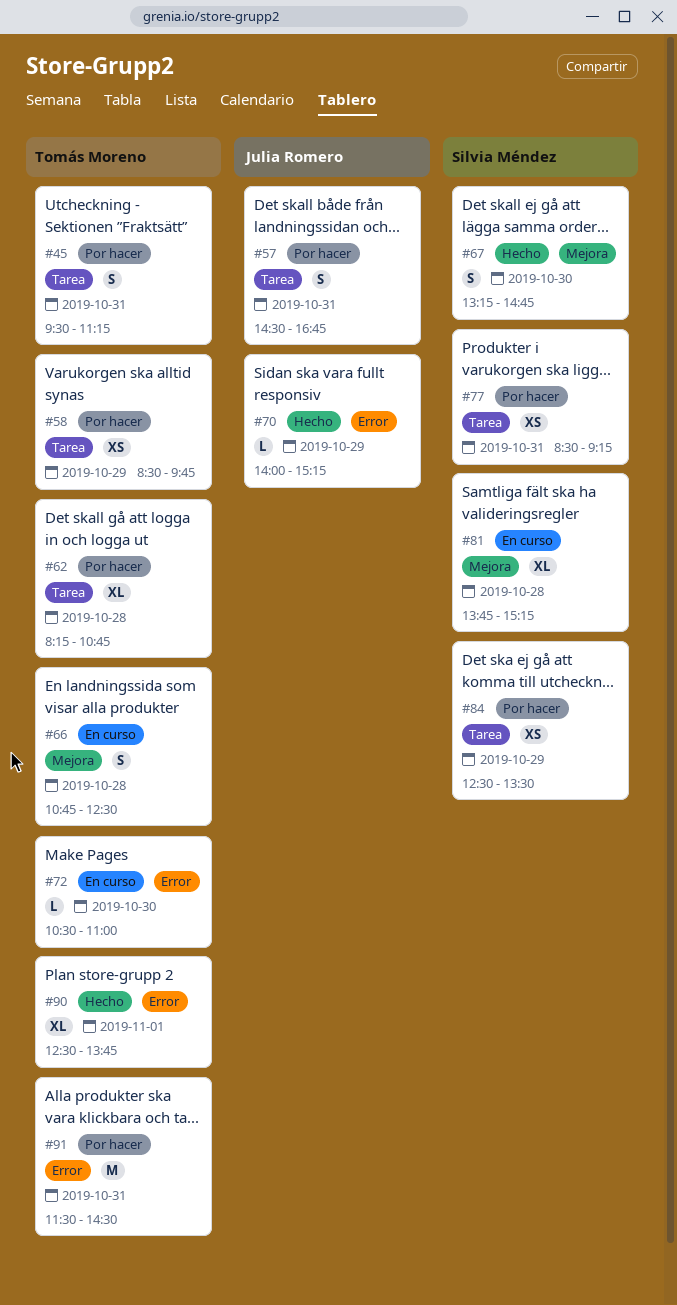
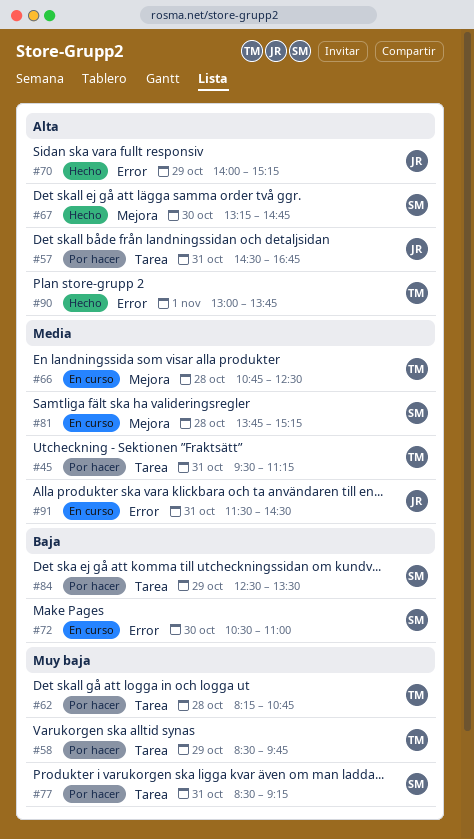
#72, owner: Tomás Moreno -> Silvia Méndez
#90, begins: 12:30 -> 13:00
#91, status: Por hacer -> En curso
#91, owner: Tomás Moreno -> Julia Romero

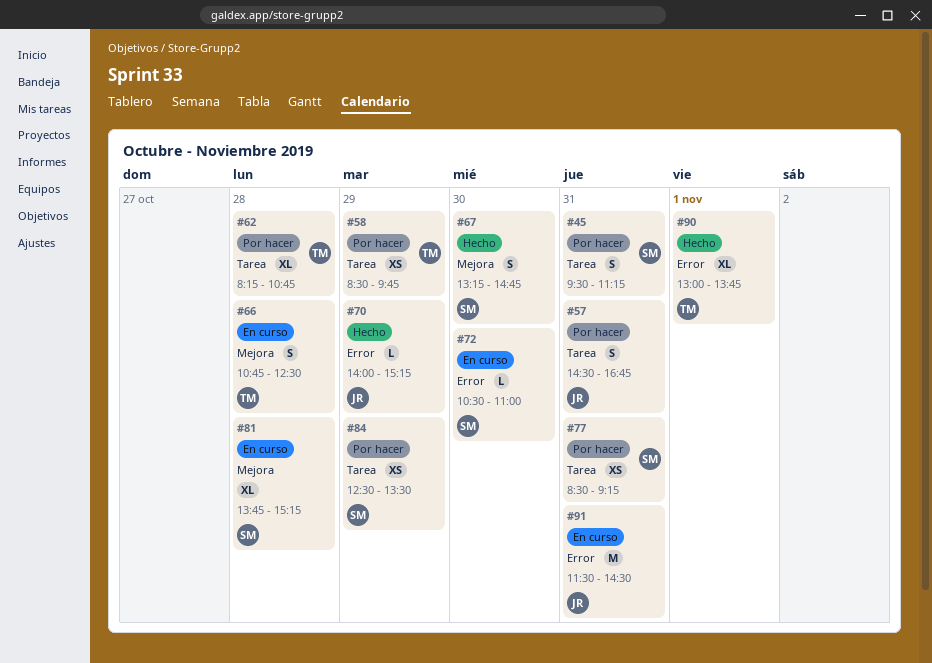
#45, owner: TM -> SM

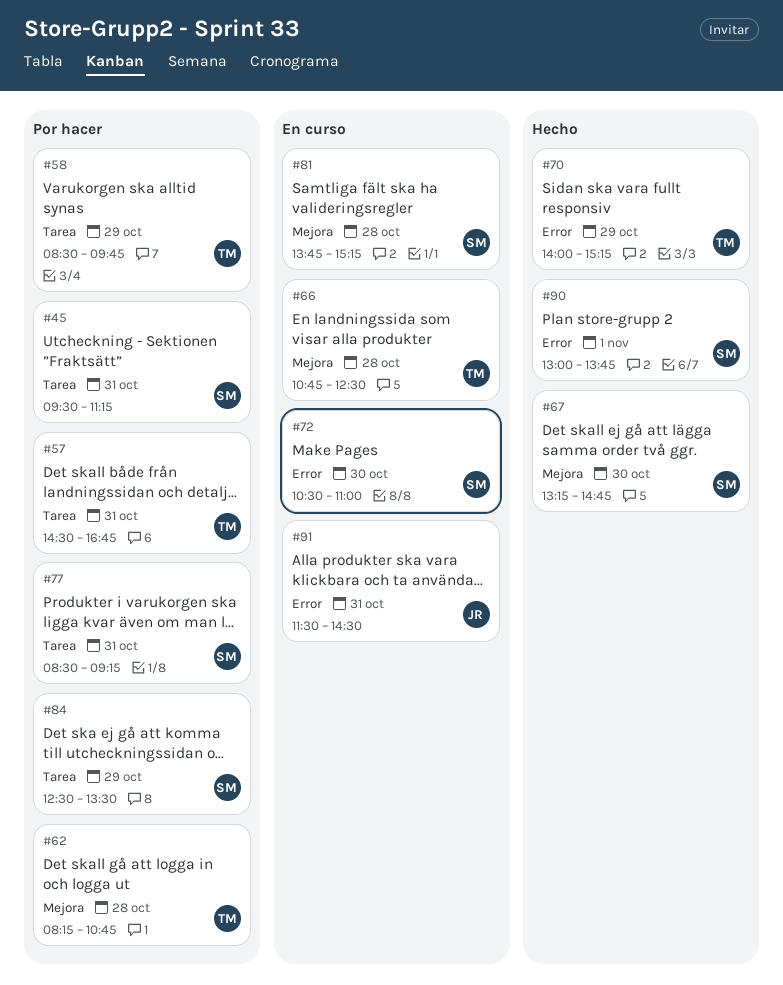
#57, owner: JR -> TM
#62, label: Tarea -> Mejora
#70, owner: JR -> TM
#90, owner: TM -> SM

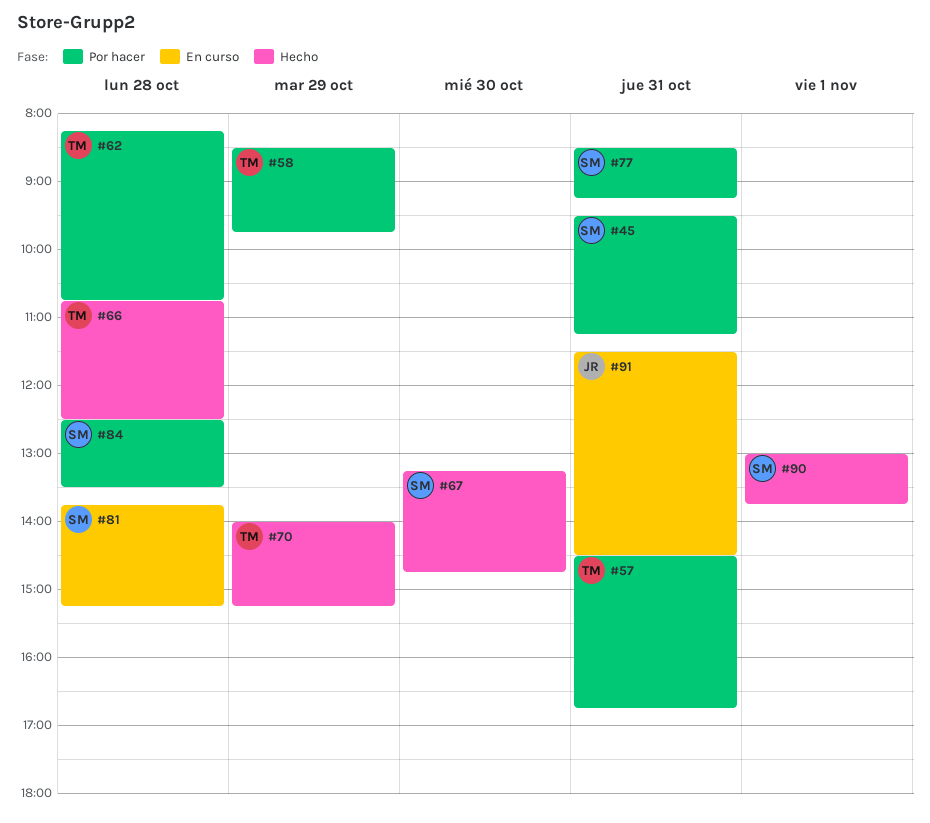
#66, status: En curso -> Hecho
#72: present -> none
#84, day: Oct 29 -> Oct 28

